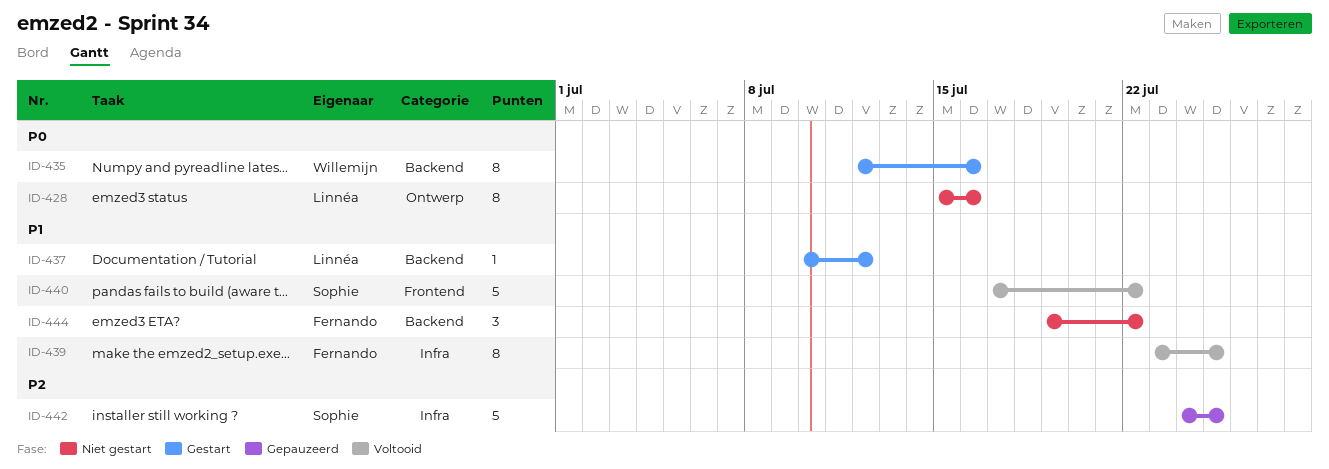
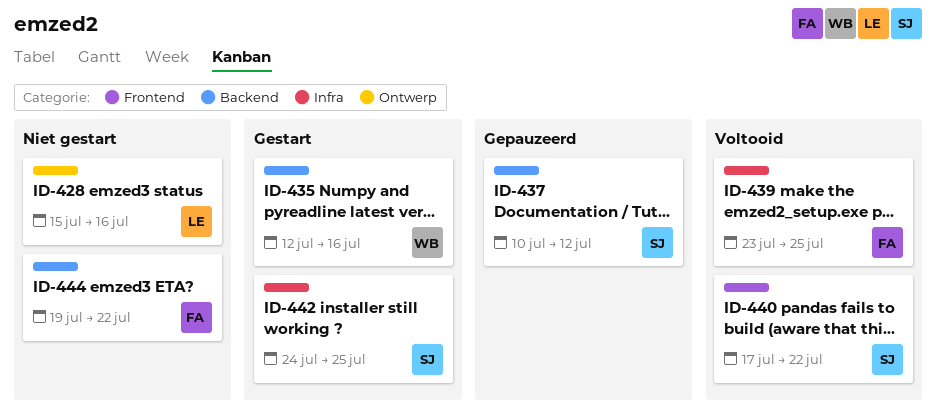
ID-437, status: Gestart -> Gepauzeerd
ID-437, owner: Linnéa -> Sophie
ID-442, status: Gepauzeerd -> Gestart

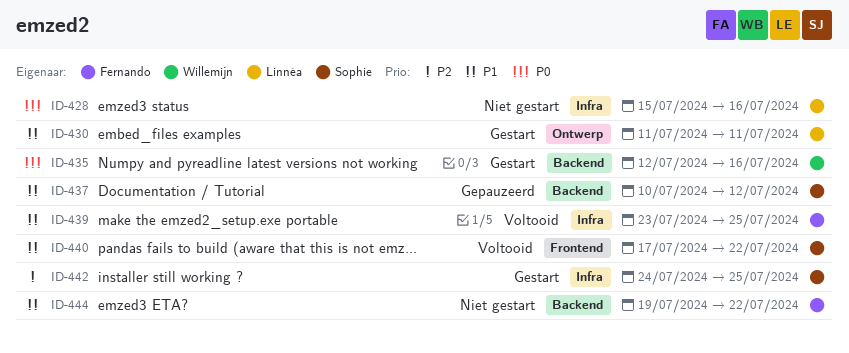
ID-428, label: Ontwerp -> Infra
ID-430: none -> present

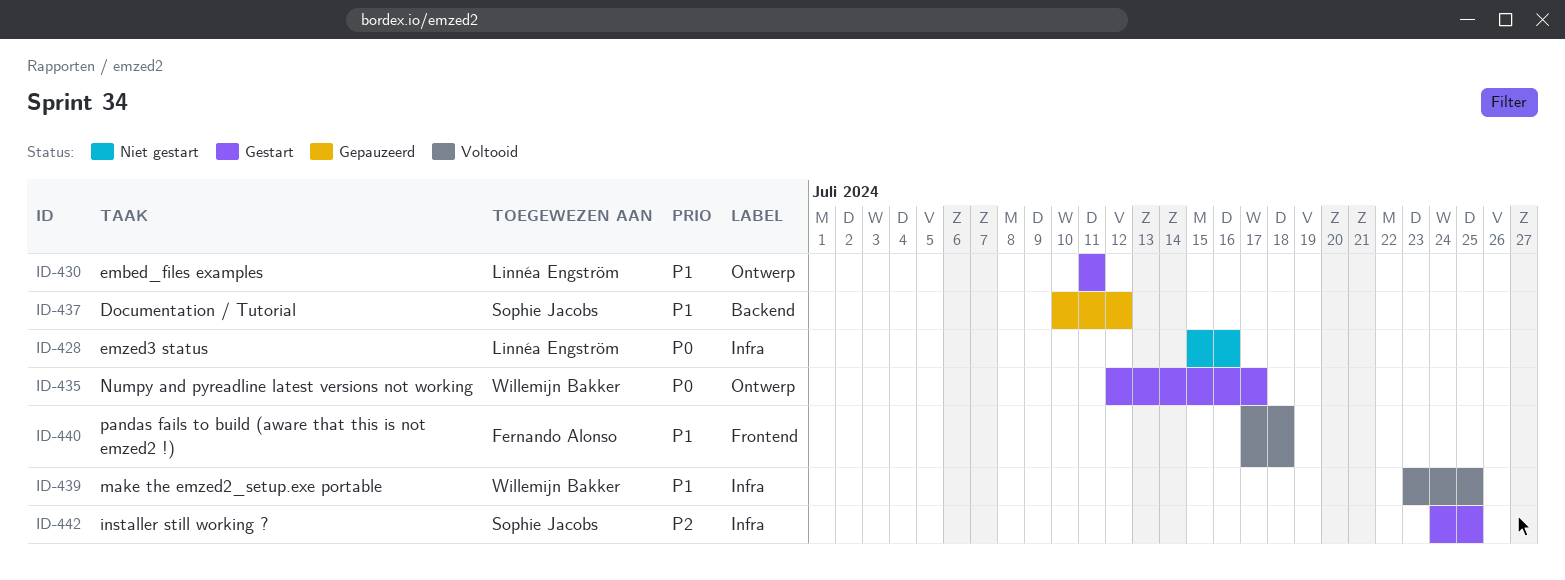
ID-435, label: Backend -> Ontwerp
ID-435, due: Jul 16 -> Jul 17
ID-439, owner: Fernando Alonso -> Willemijn Bakker
ID-440, owner: Sophie Jacobs -> Fernando Alonso
ID-440, due: Jul 22 -> Jul 18
ID-444: present -> none

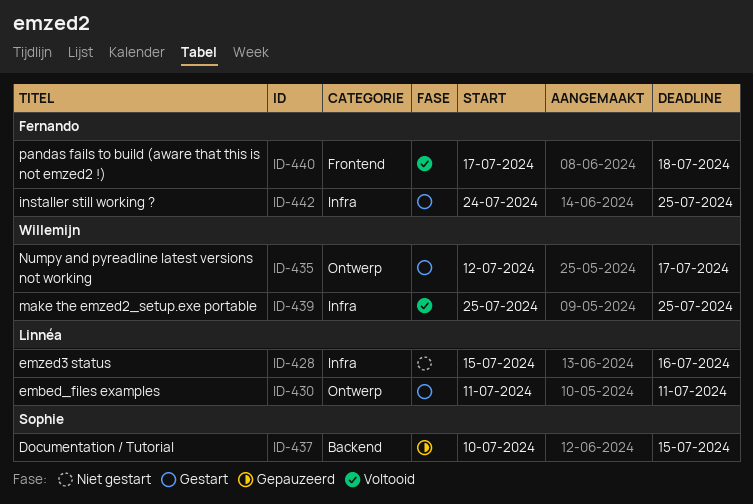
ID-437, due: Jul 12 -> Jul 15
ID-439, start: Jul 23 -> Jul 25
ID-442, owner: Sophie Jacobs -> Fernando Alonso

